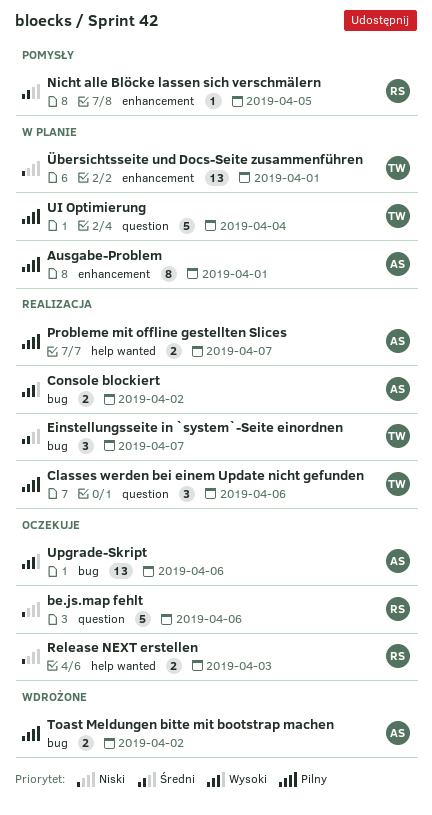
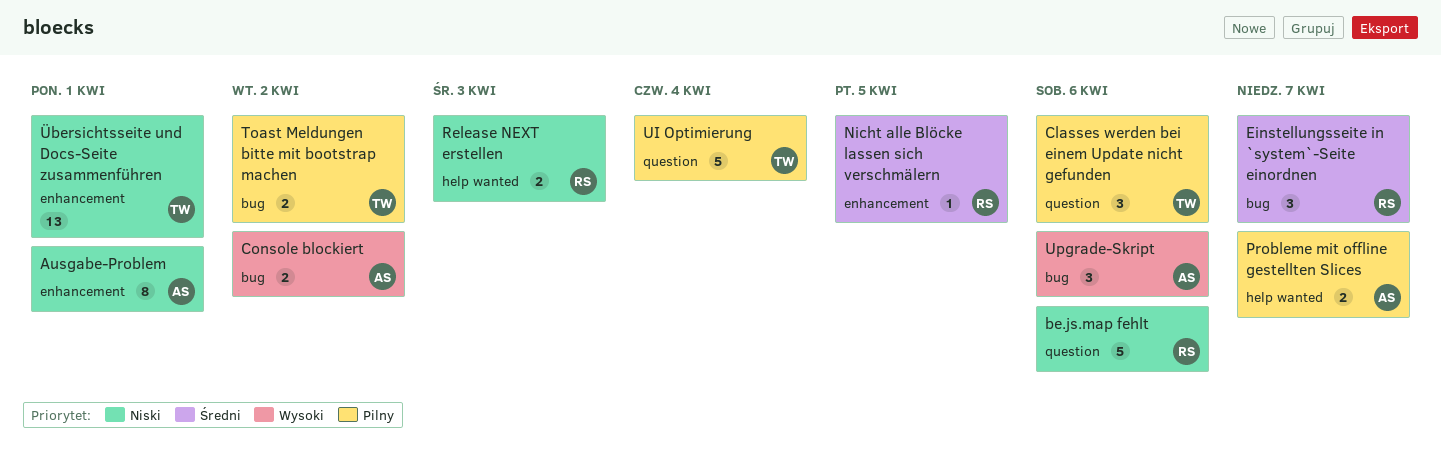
Ausgabe-Problem, priority: Pilny -> Niski
Einstellungsseite in `system`-Seite einordnen, owner: TW -> RS
Toast Meldungen bitte mit bootstrap machen, owner: AS -> TW
Upgrade-Skript, estimate: 13 -> 3

